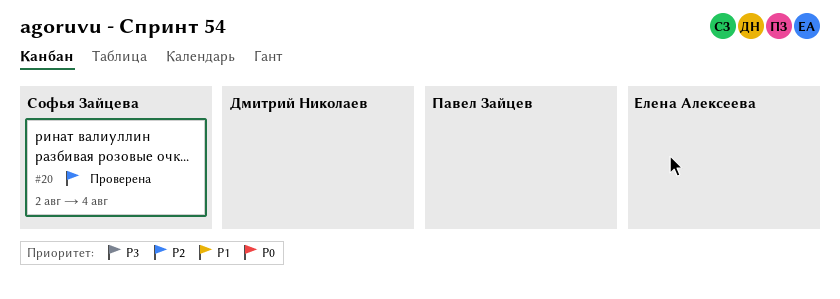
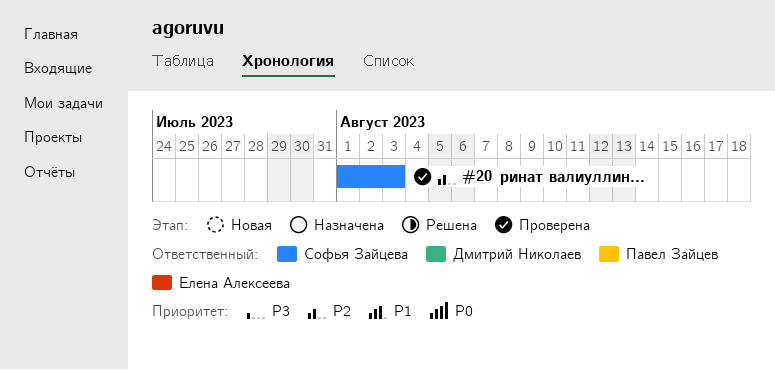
#20, start: Aug 2 -> Aug 1
#20, due: Aug 4 -> Aug 3

